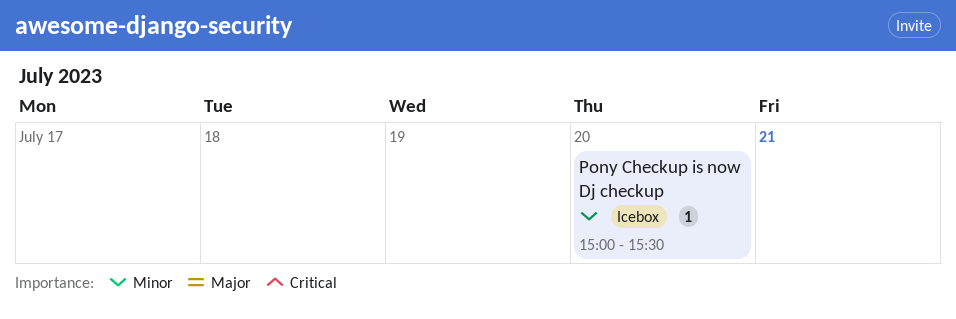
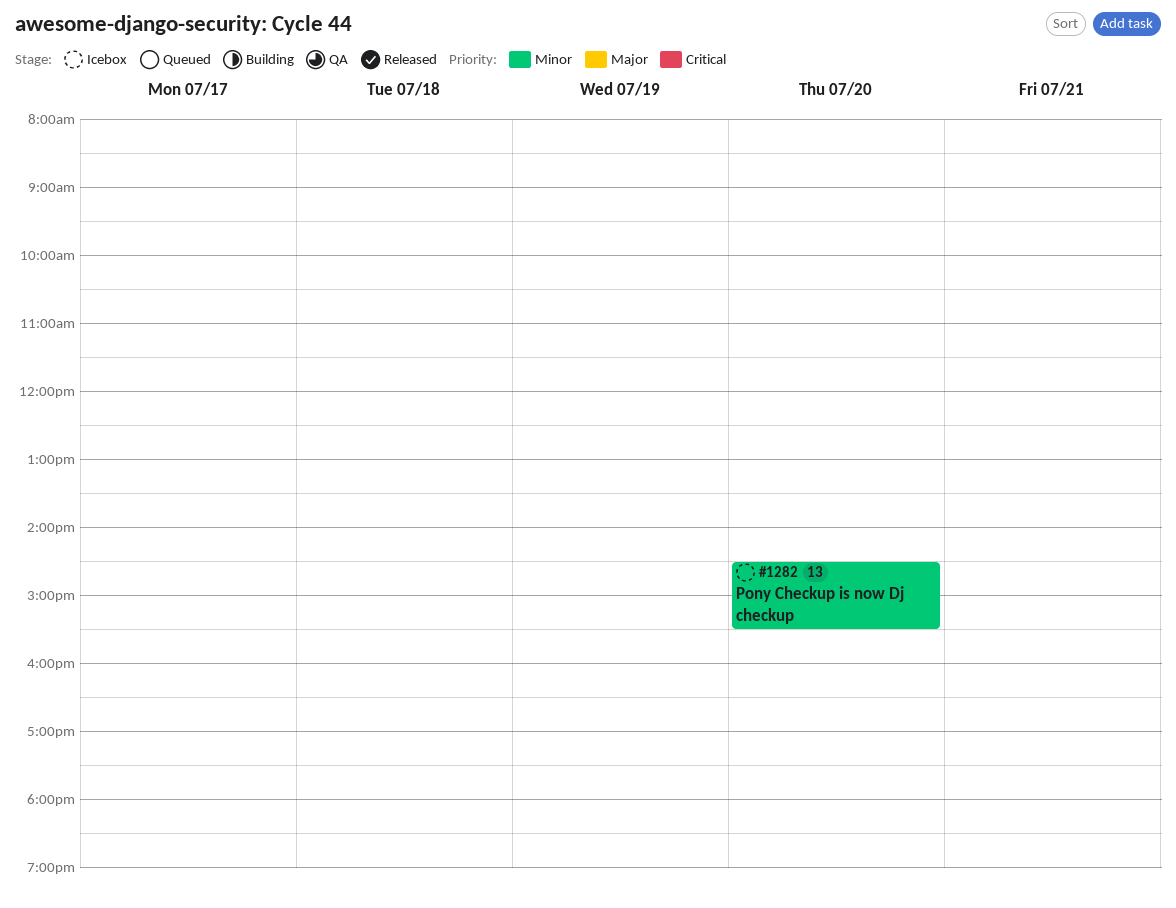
Pony Checkup is now Dj checkup, estimate: 1 -> 13
Pony Checkup is now Dj checkup, begins: 15:00 -> 14:30

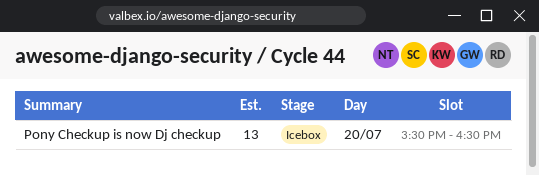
Pony Checkup is now Dj checkup, begins: 14:30 -> 15:30
Pony Checkup is now Dj checkup, ends: 15:30 -> 16:30

